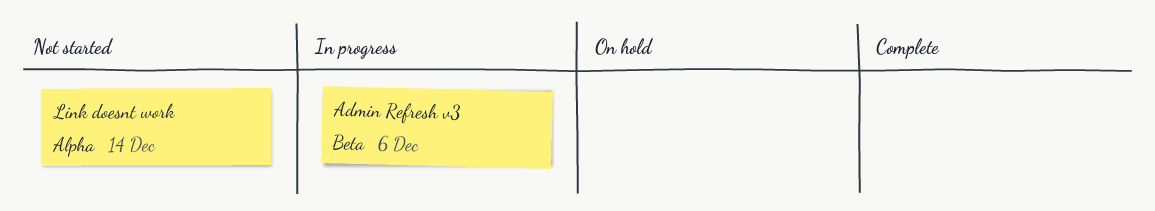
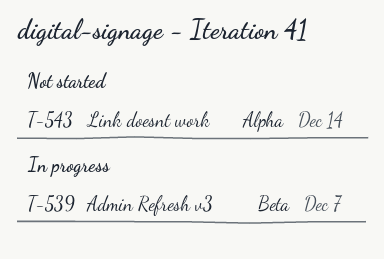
Admin Refresh v3, due: Dec 6 -> Dec 7

